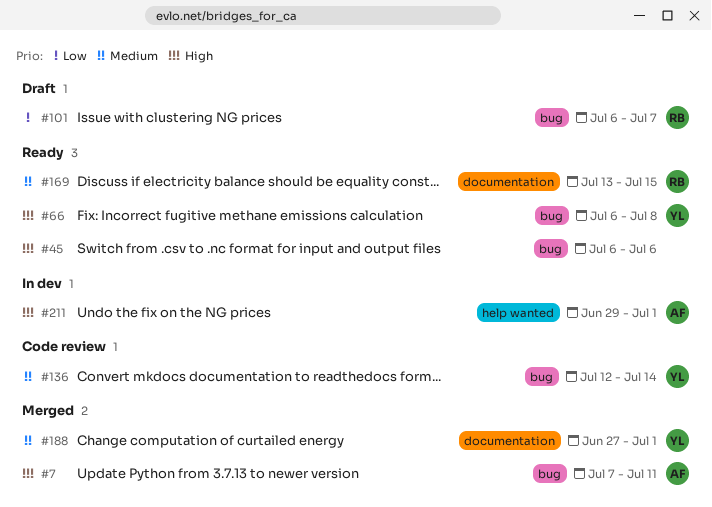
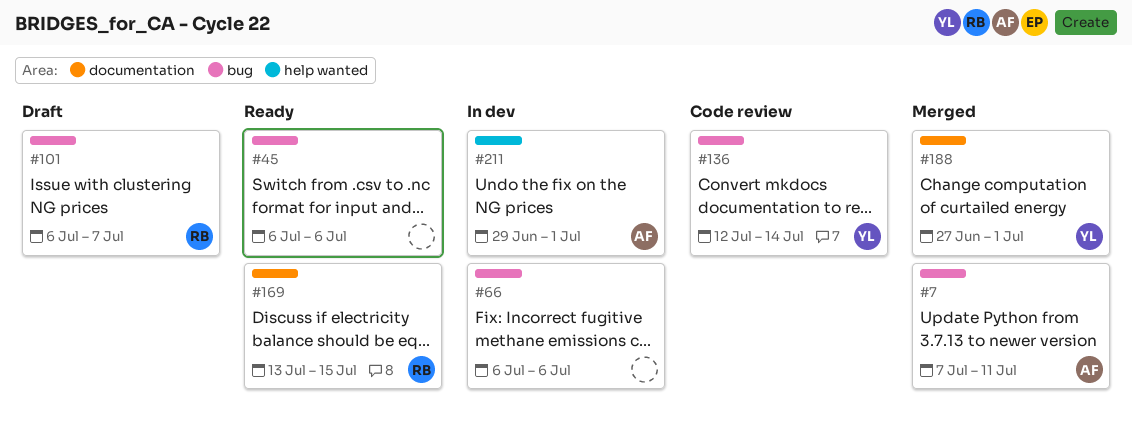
#66, status: Ready -> In dev
#66, owner: YL -> none
#66, due: Jul 8 -> Jul 6

